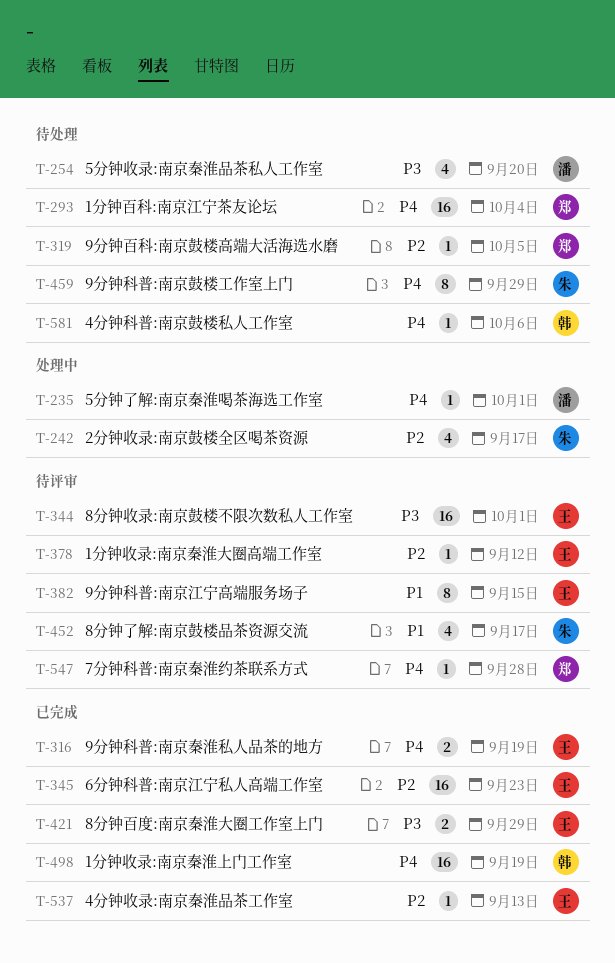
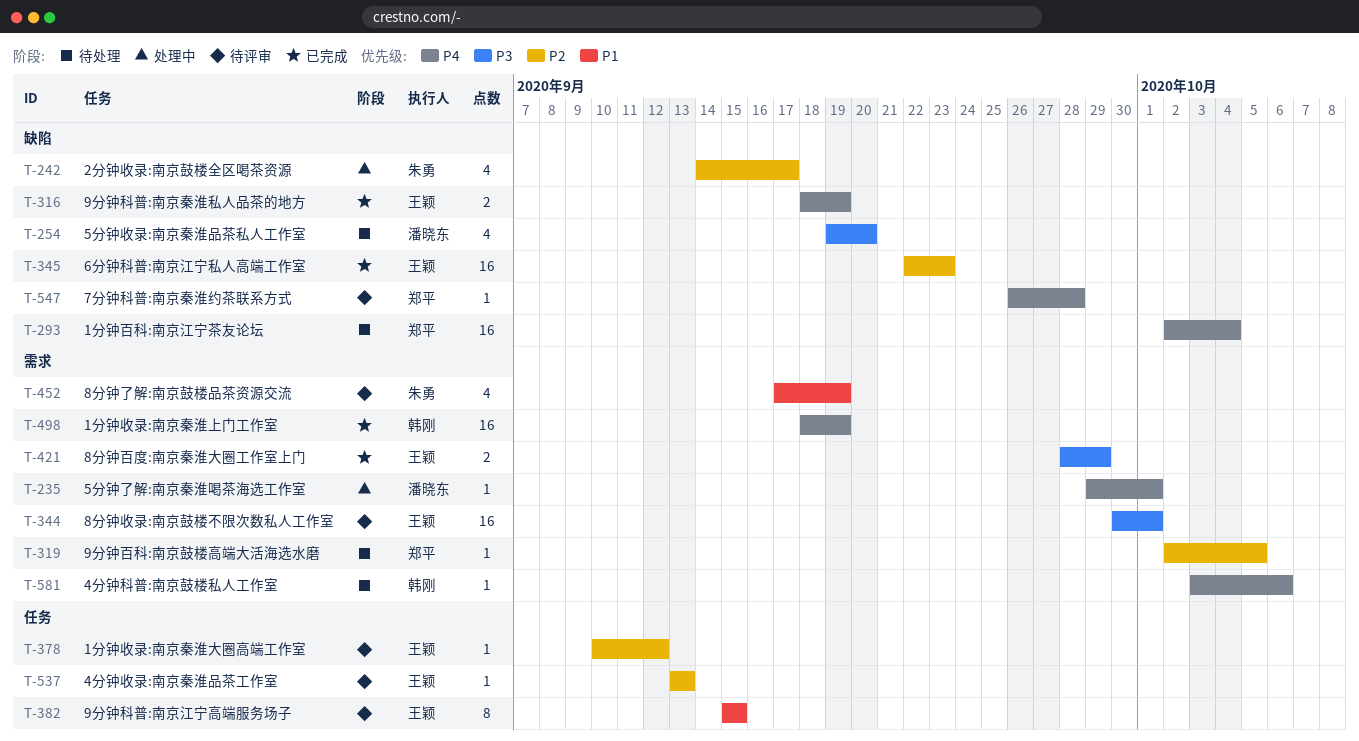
T-452, due: Sep 17 -> Sep 19
T-459: present -> none
T-537, status: 已完成 -> 待评审

